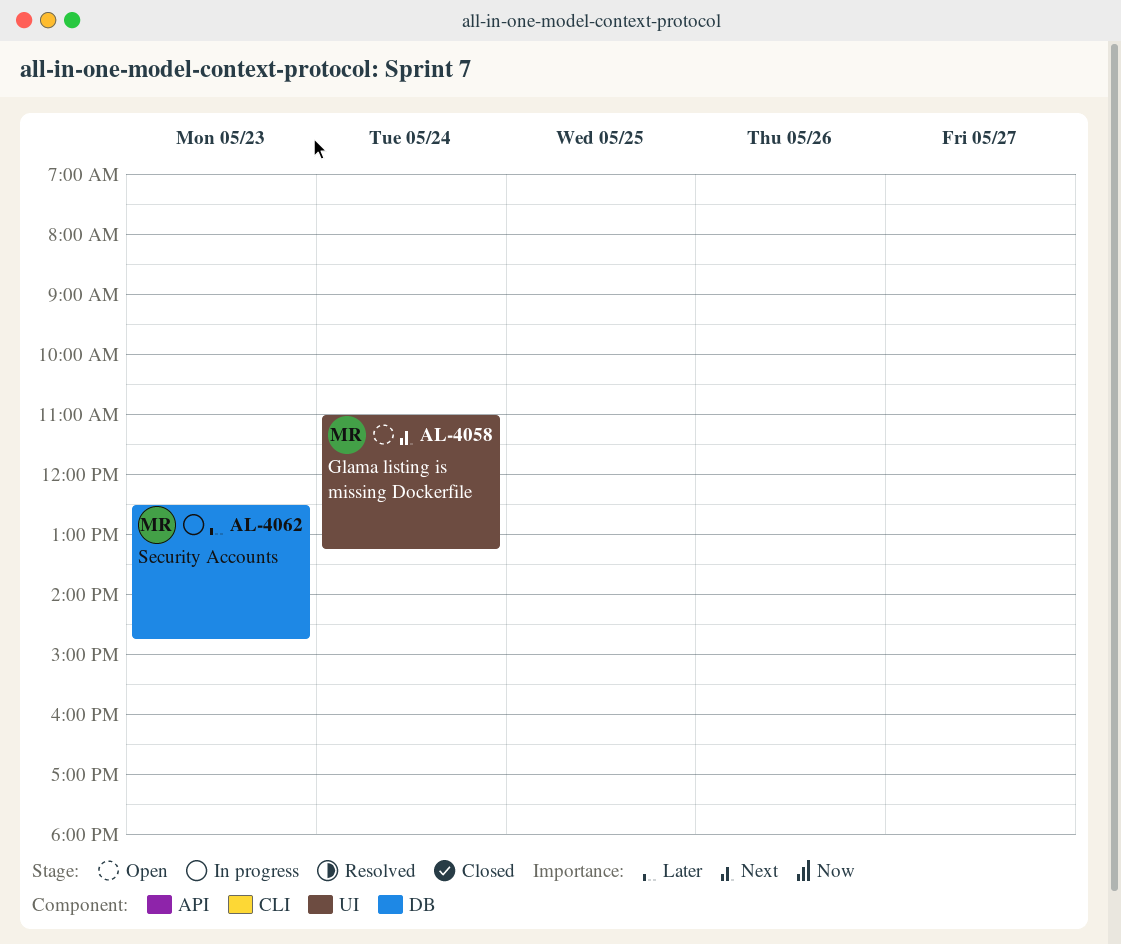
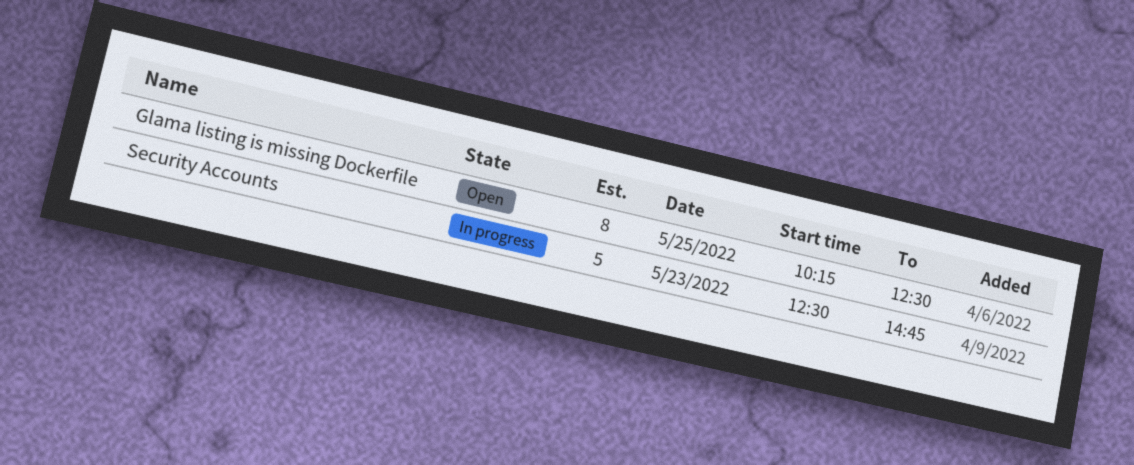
Glama listing is missing Dockerfile, day: May 24 -> May 25
Glama listing is missing Dockerfile, begins: 11:00 -> 10:15
Glama listing is missing Dockerfile, ends: 13:15 -> 12:30

